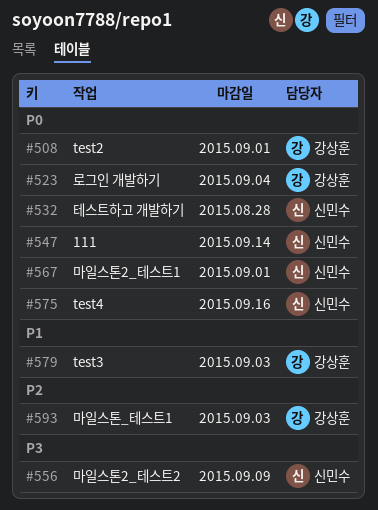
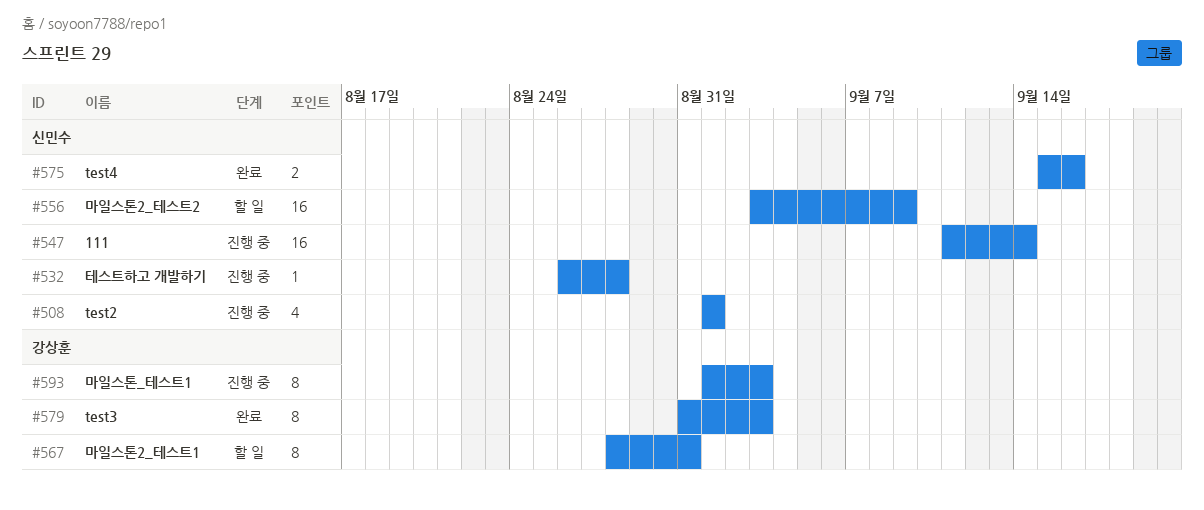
#508, owner: 강상훈 -> 신민수
#523: present -> none
#567, owner: 신민수 -> 강상훈
#567, due: Sep 1 -> Aug 31

